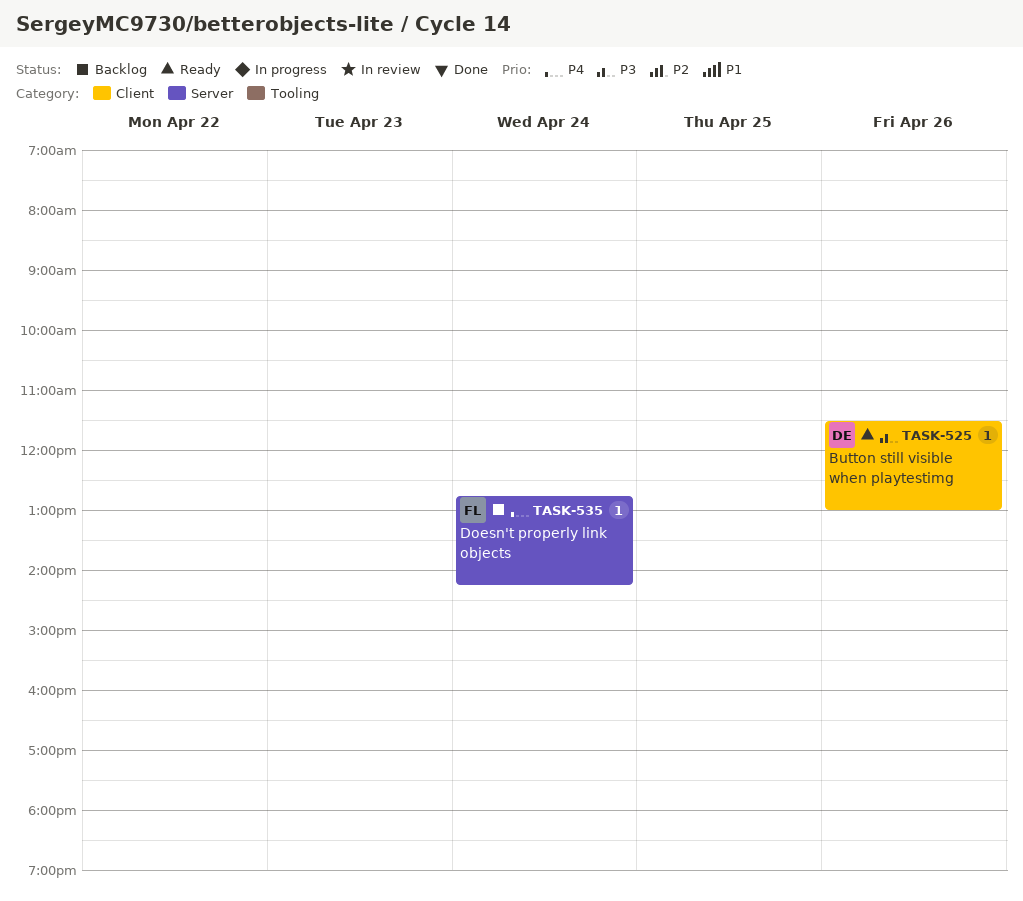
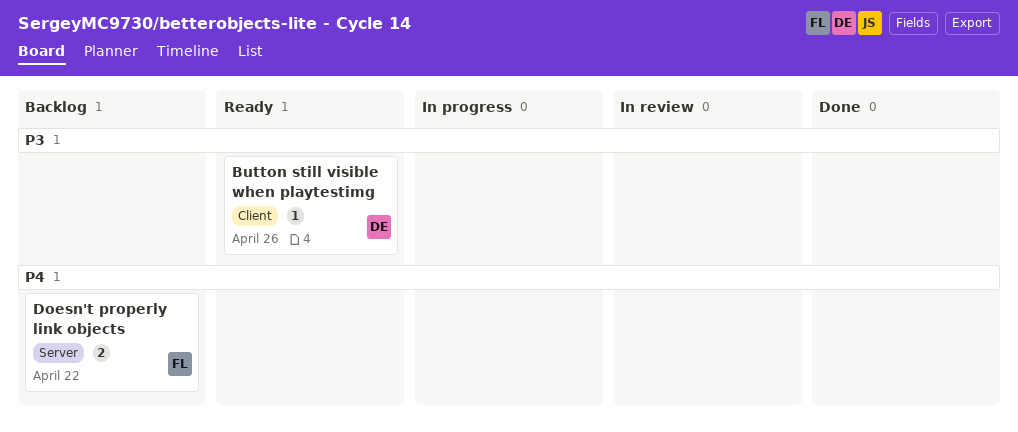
Doesn't properly link objects, estimate: 1 -> 2
Doesn't properly link objects, day: Apr 24 -> Apr 22

